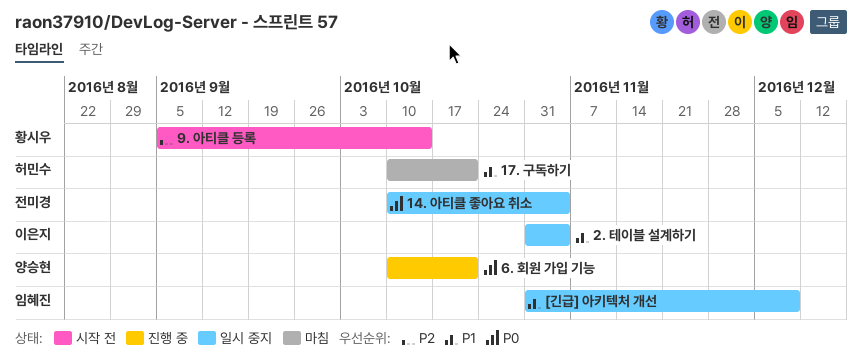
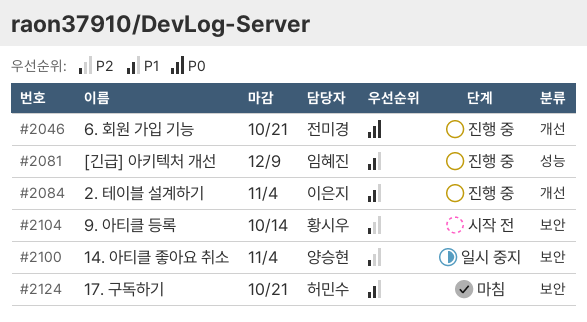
14. 아티클 좋아요 취소, owner: 전미경 -> 양승현
14. 아티클 좋아요 취소, priority: P0 -> P2
2. 테이블 설계하기, status: 일시 중지 -> 진행 중
6. 회원 가입 기능, owner: 양승현 -> 전미경
[긴급] 아키텍처 개선, status: 일시 중지 -> 진행 중

